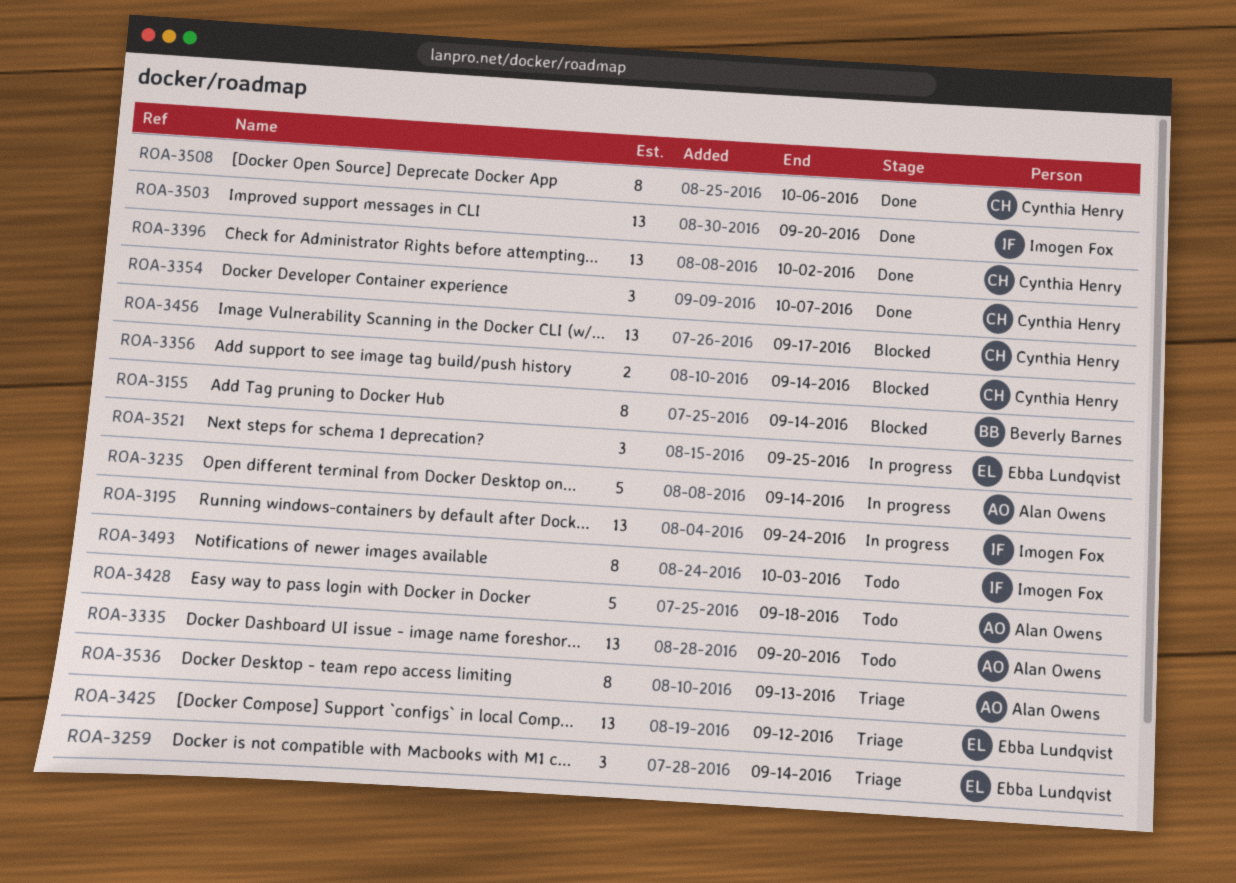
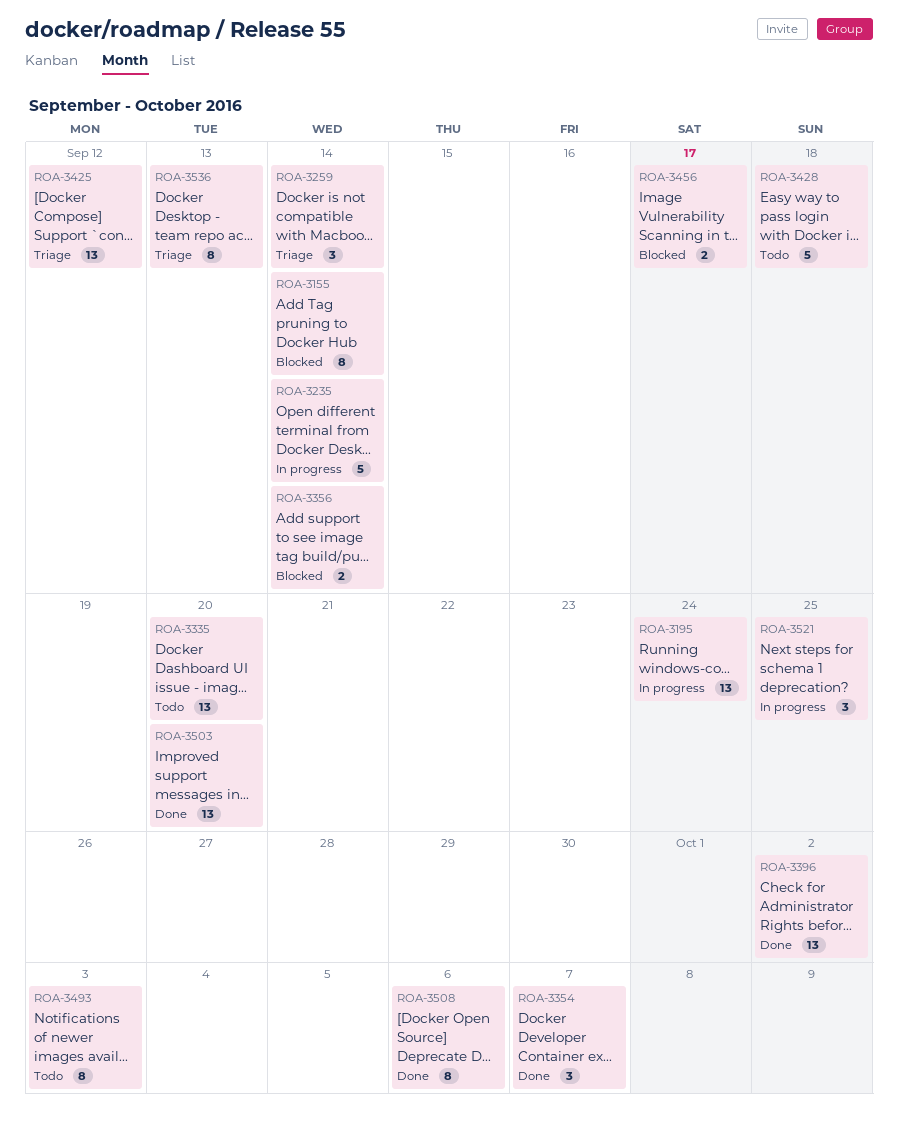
ROA-3456, estimate: 13 -> 2

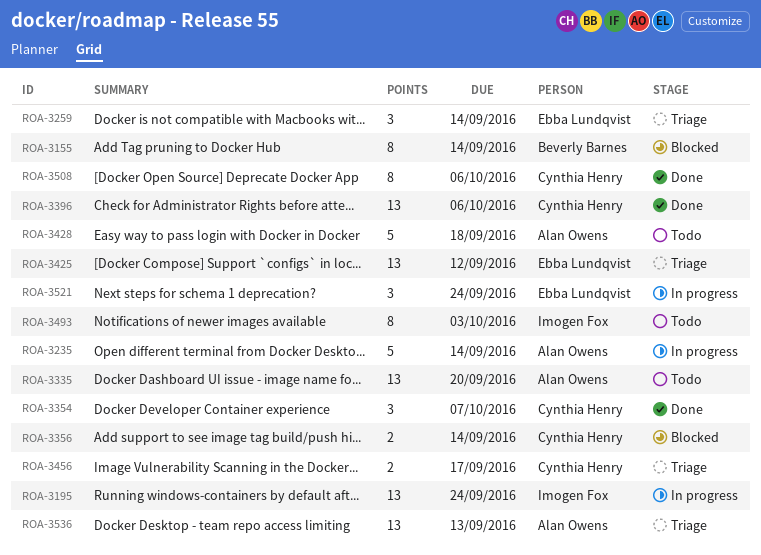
ROA-3396, due: Oct 2 -> Oct 6
ROA-3456, status: Blocked -> Triage
ROA-3503: present -> none
ROA-3521, due: Sep 25 -> Sep 24
ROA-3536, estimate: 8 -> 13

